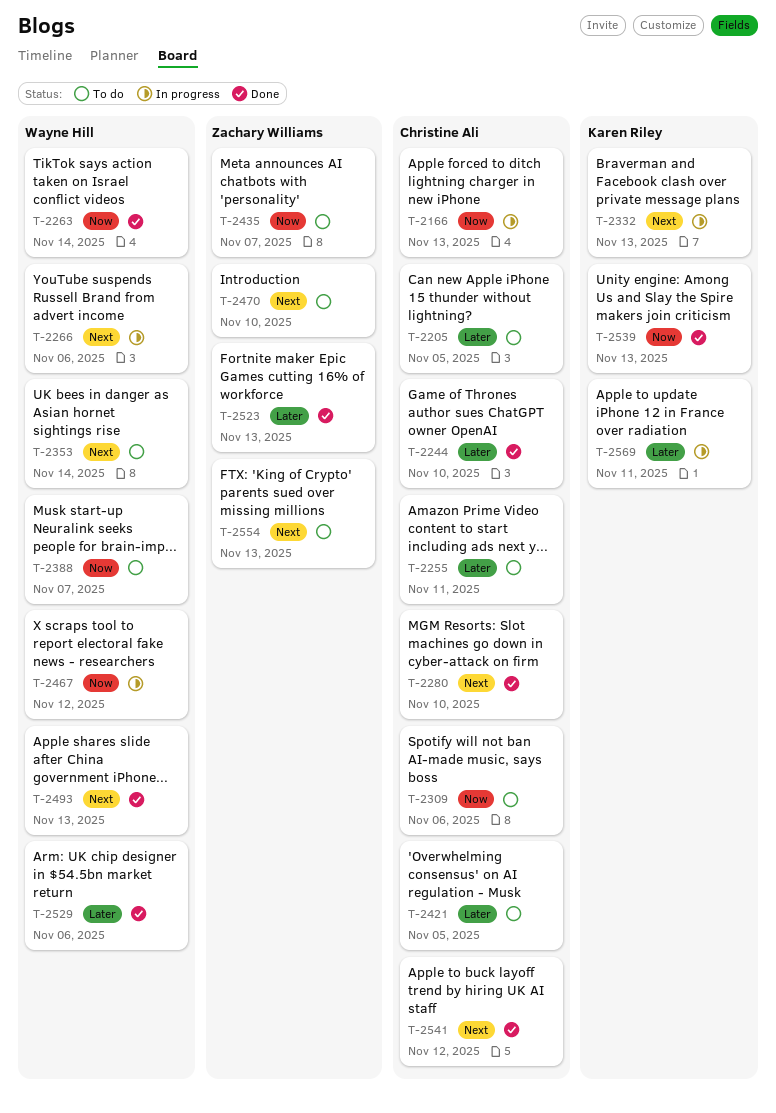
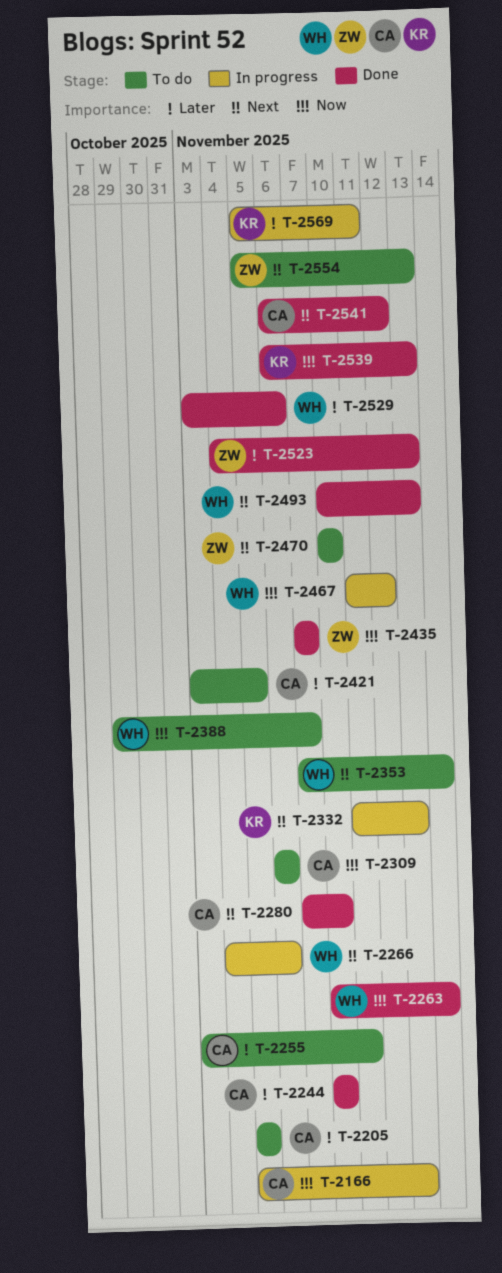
T-2435, status: To do -> Done

